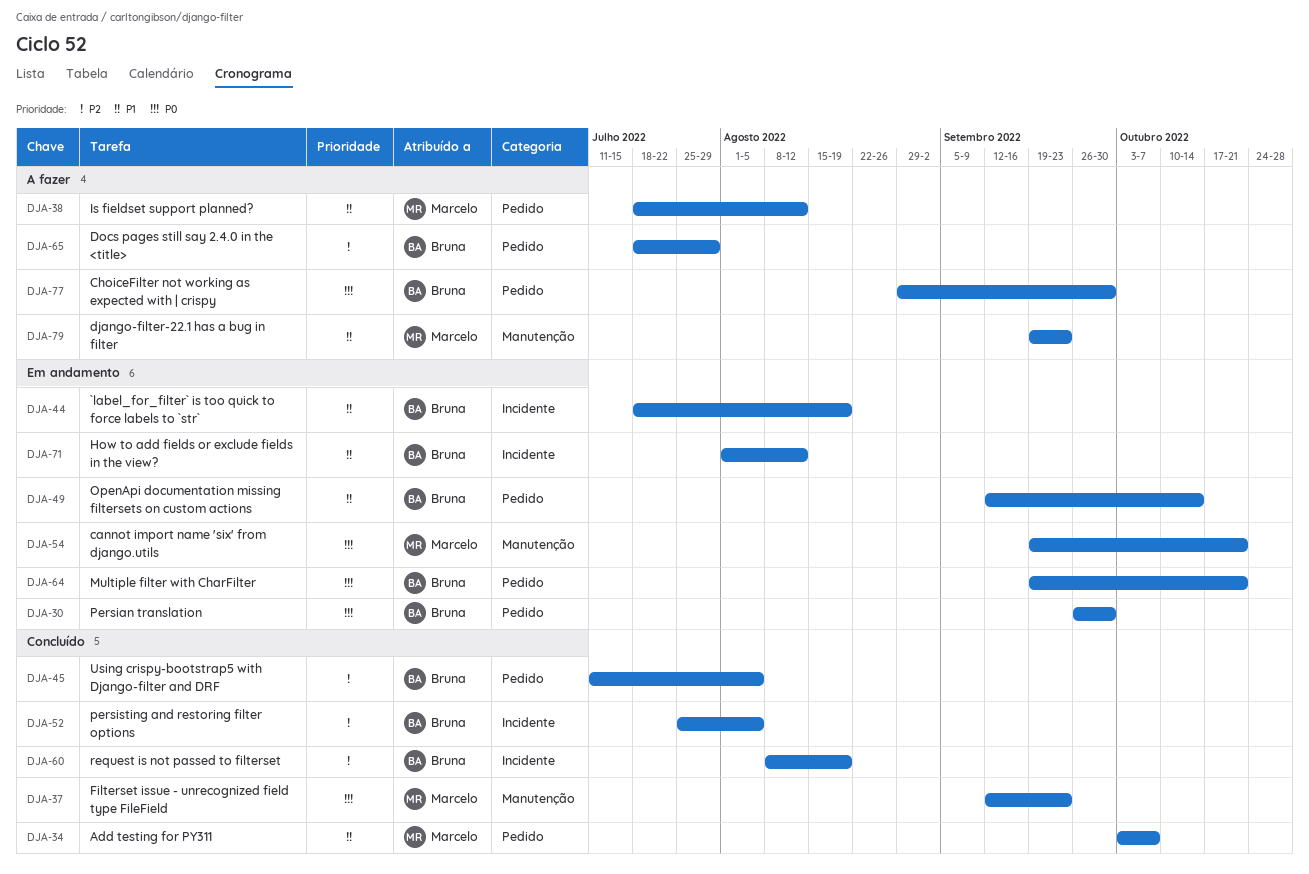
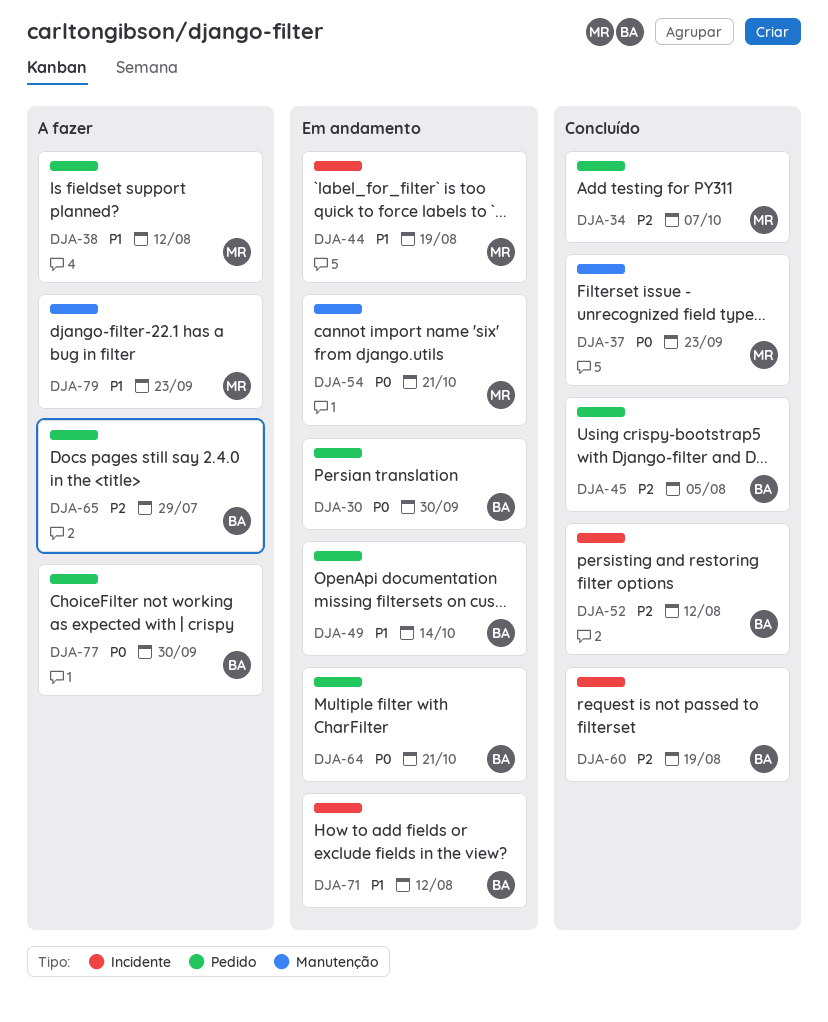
DJA-34, priority: P1 -> P2
DJA-44, owner: Bruna -> Marcelo
DJA-52, due: Aug 5 -> Aug 12

